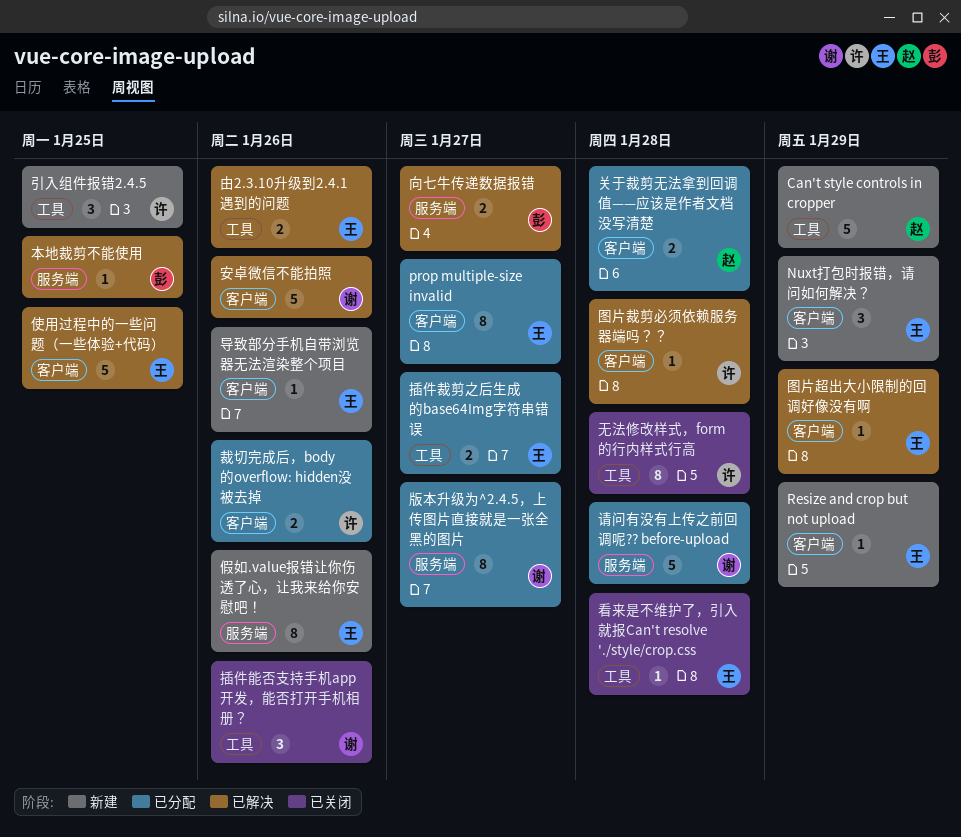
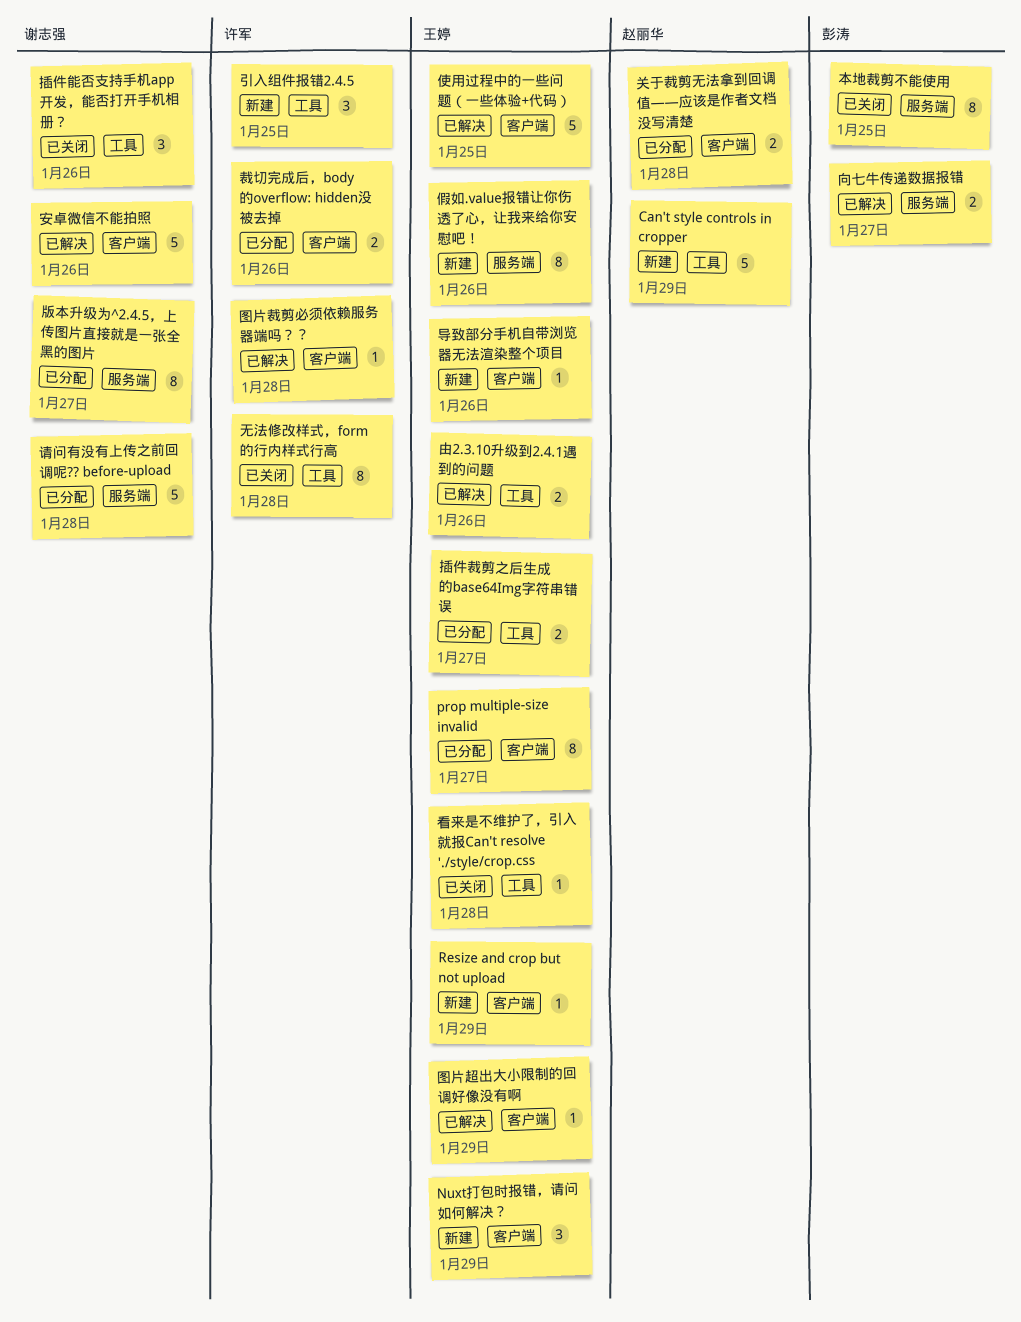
本地裁剪不能使用, status: 已解决 -> 已关闭
本地裁剪不能使用, estimate: 1 -> 8

